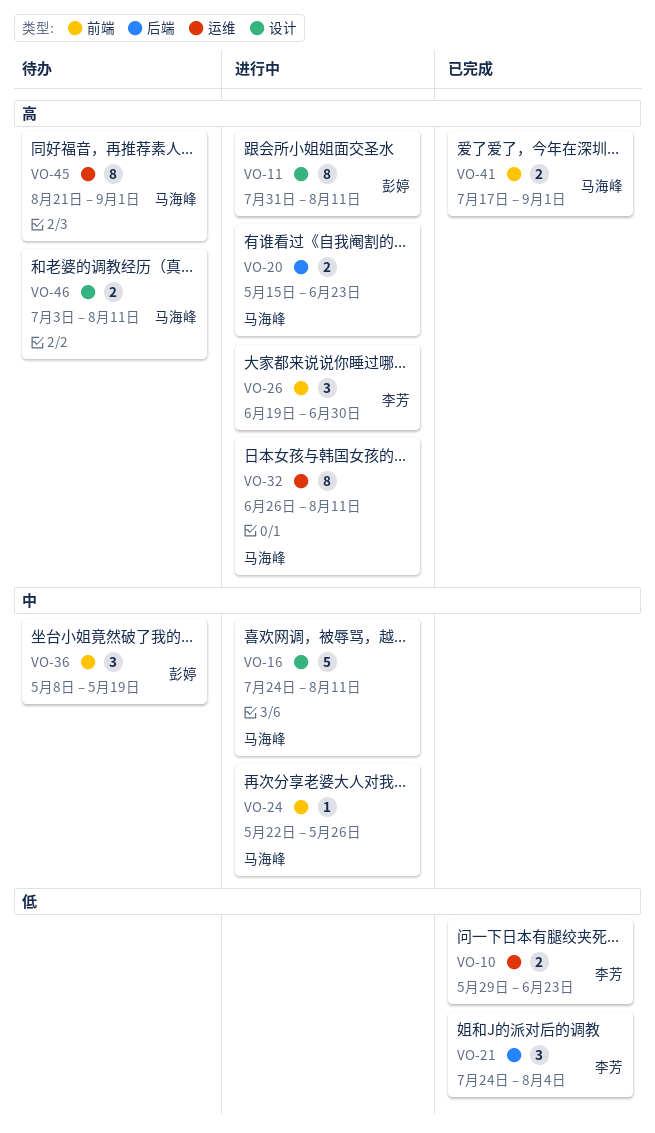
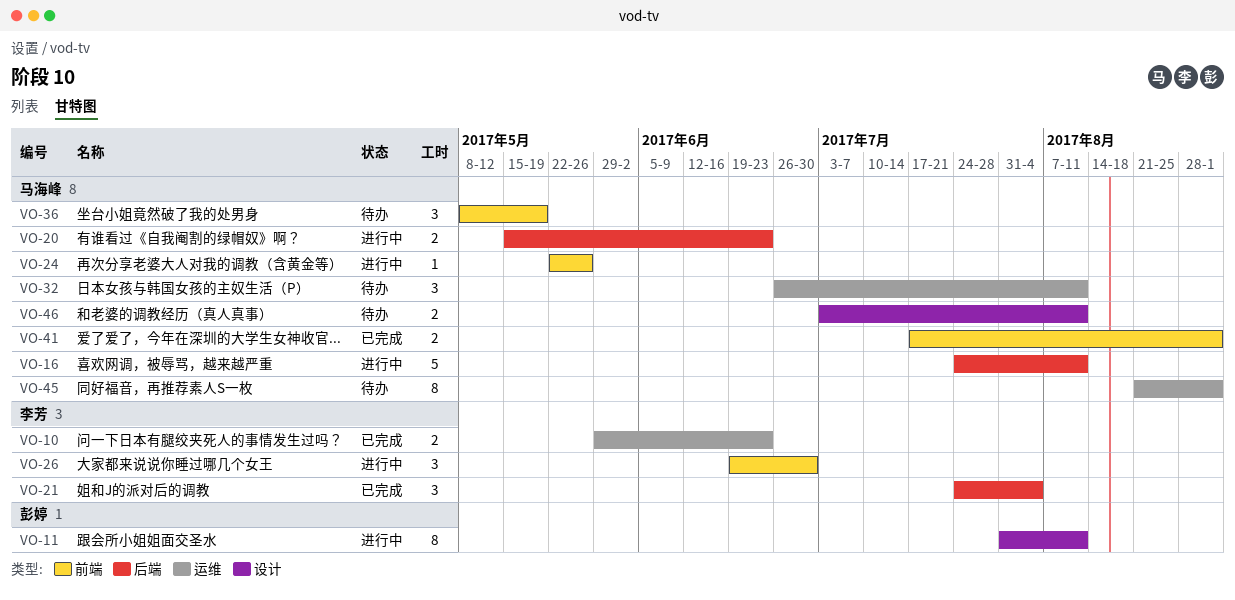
VO-16, label: 设计 -> 后端
VO-32, status: 进行中 -> 待办
VO-32, estimate: 8 -> 3
VO-36, owner: 彭婷 -> 马海峰

